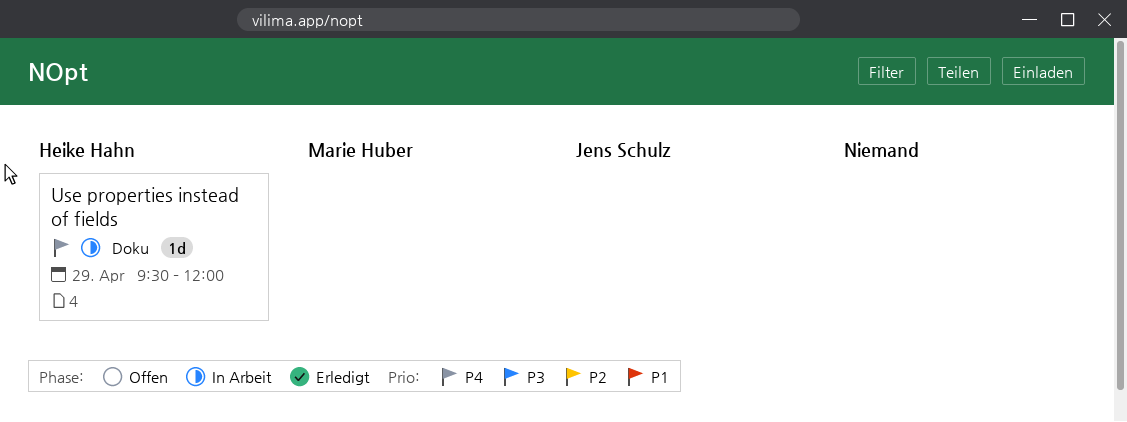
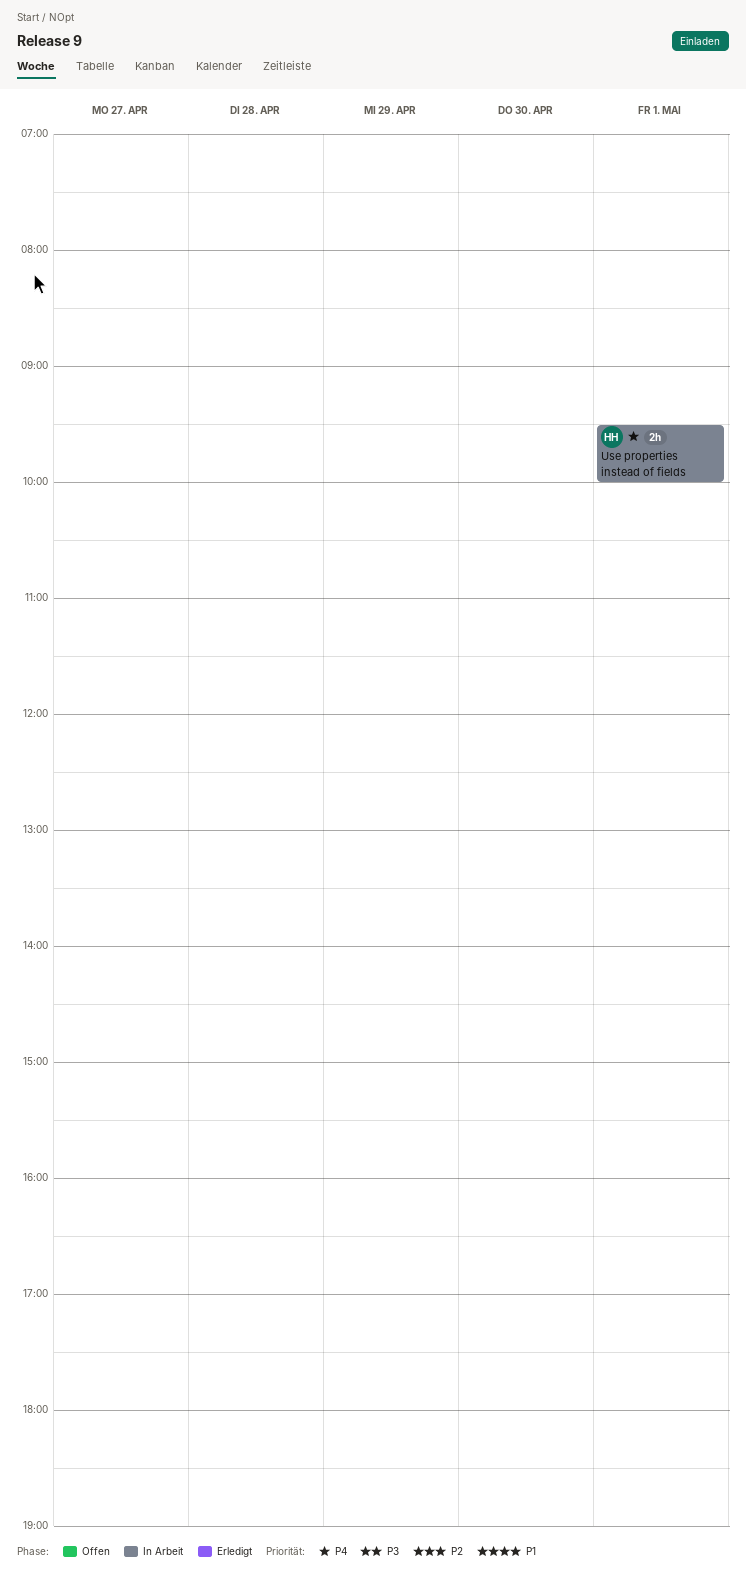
Use properties instead of fields, estimate: 1d -> 2h
Use properties instead of fields, day: Apr 29 -> May 1
Use properties instead of fields, ends: 12:00 -> 10:00

